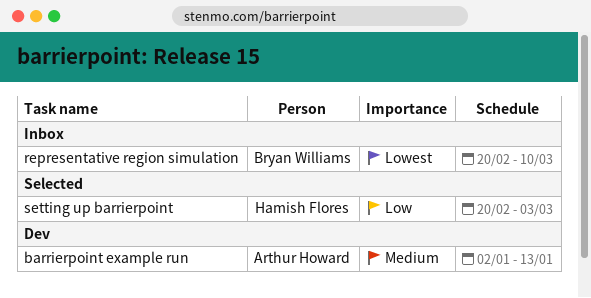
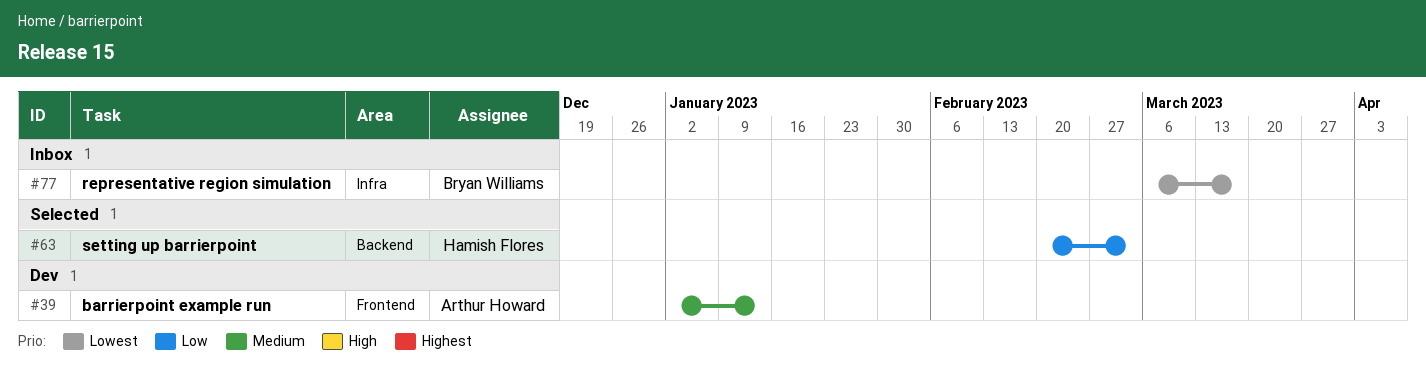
representative region simulation, start: Feb 20 -> Mar 6
representative region simulation, due: Mar 10 -> Mar 17

